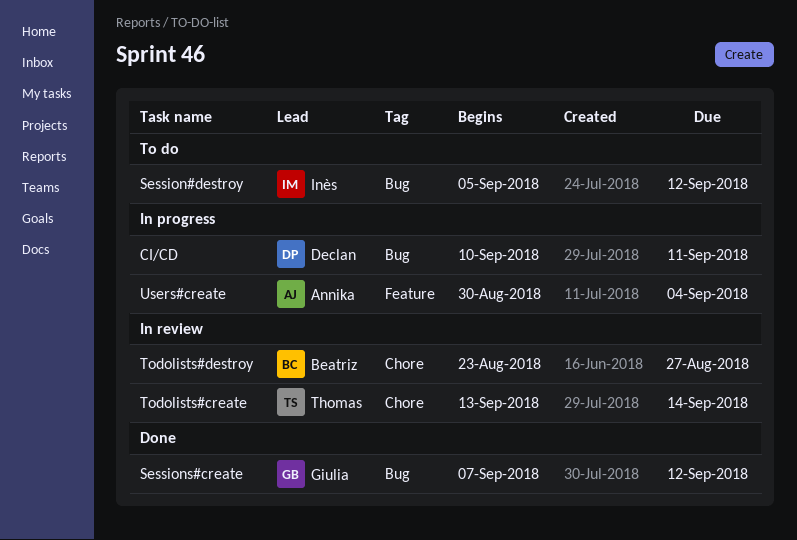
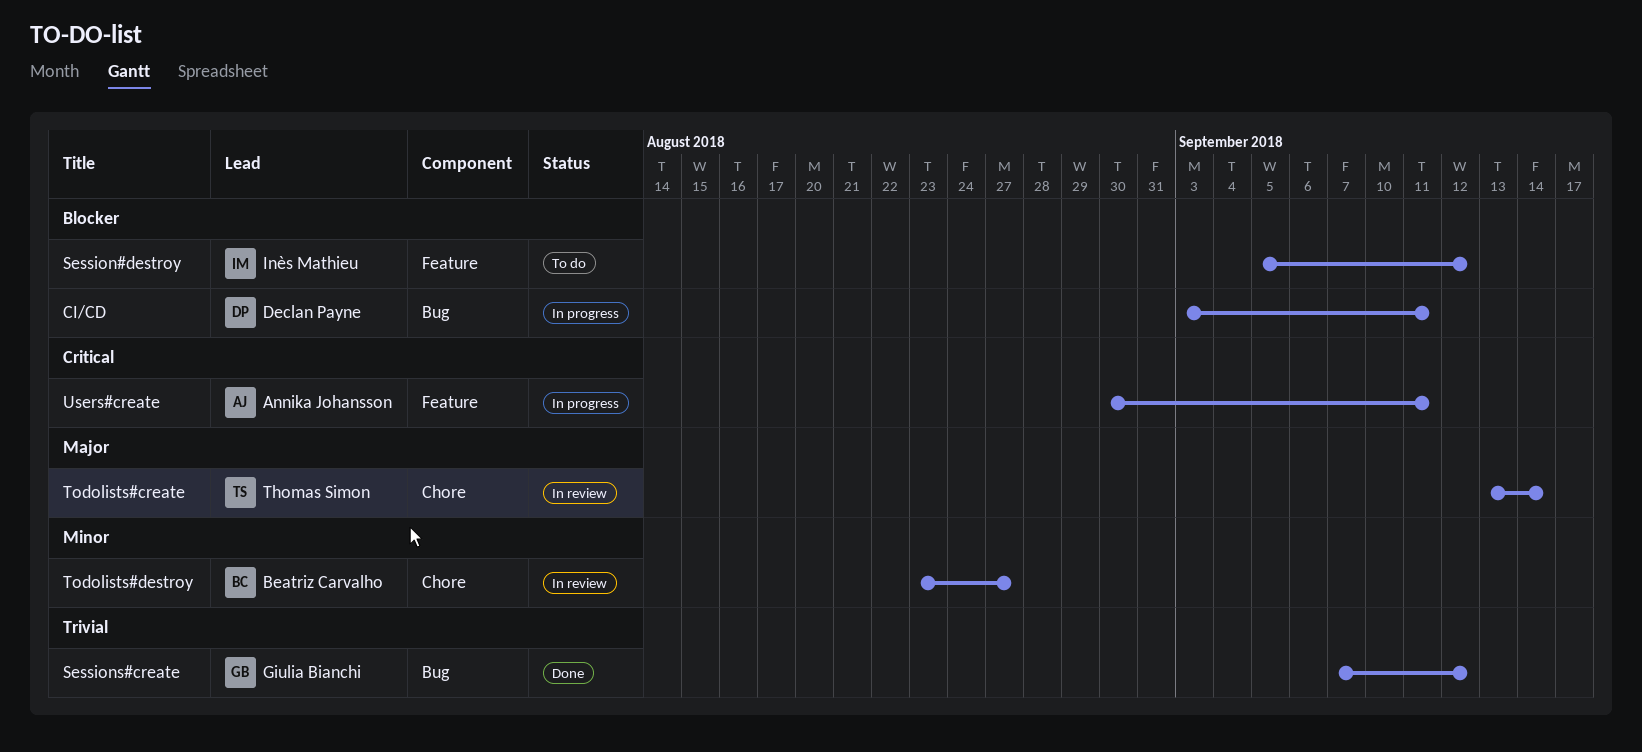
CI/CD, start: Sep 10 -> Sep 3
Session#destroy, label: Bug -> Feature
Users#create, due: Sep 4 -> Sep 11

